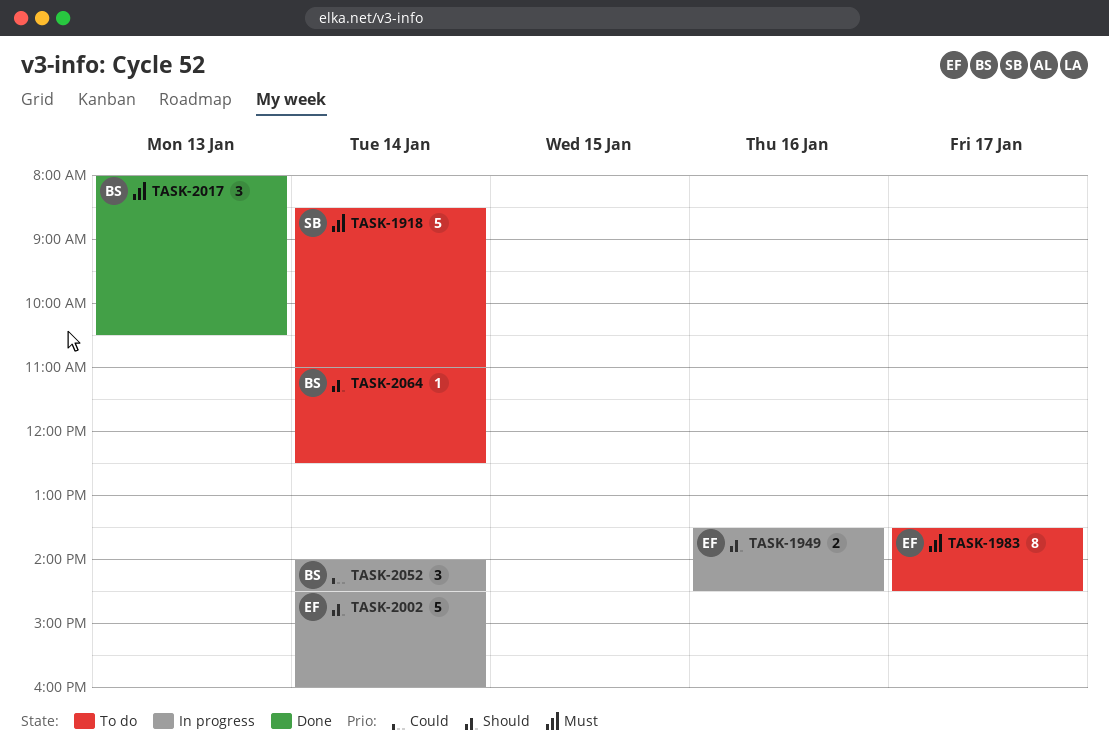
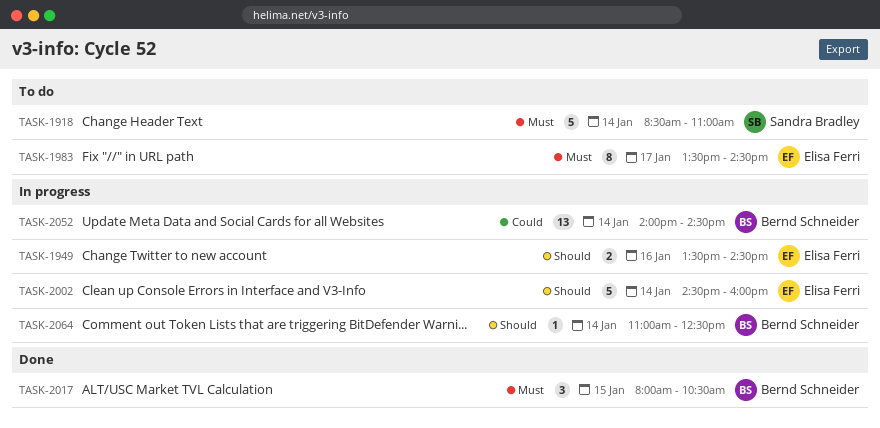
TASK-2017, day: Jan 13 -> Jan 15
TASK-2052, estimate: 3 -> 13
TASK-2064, status: To do -> In progress

